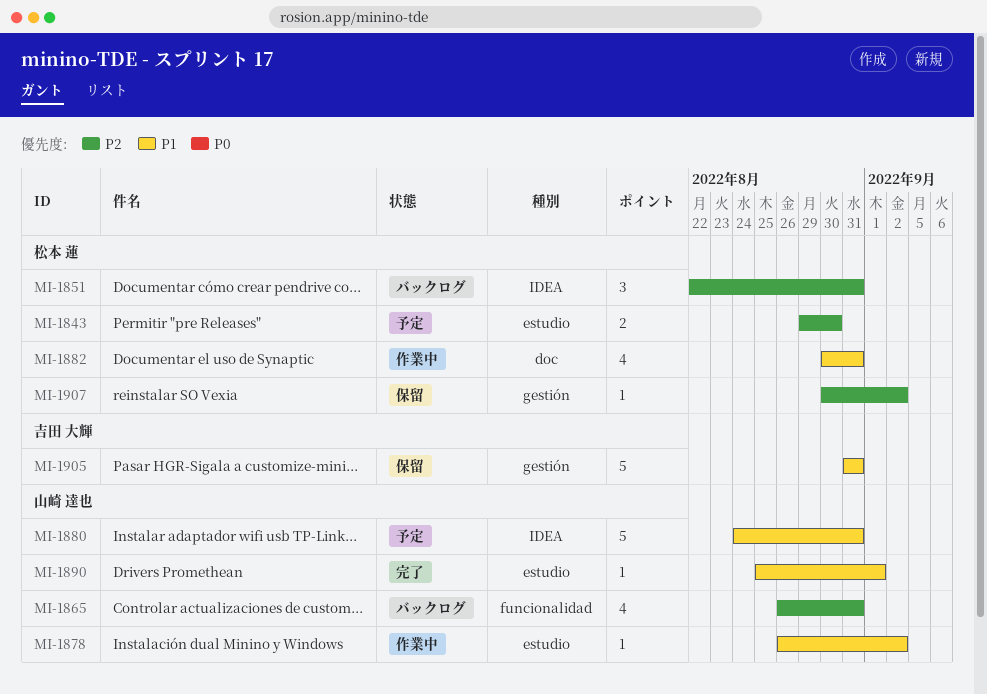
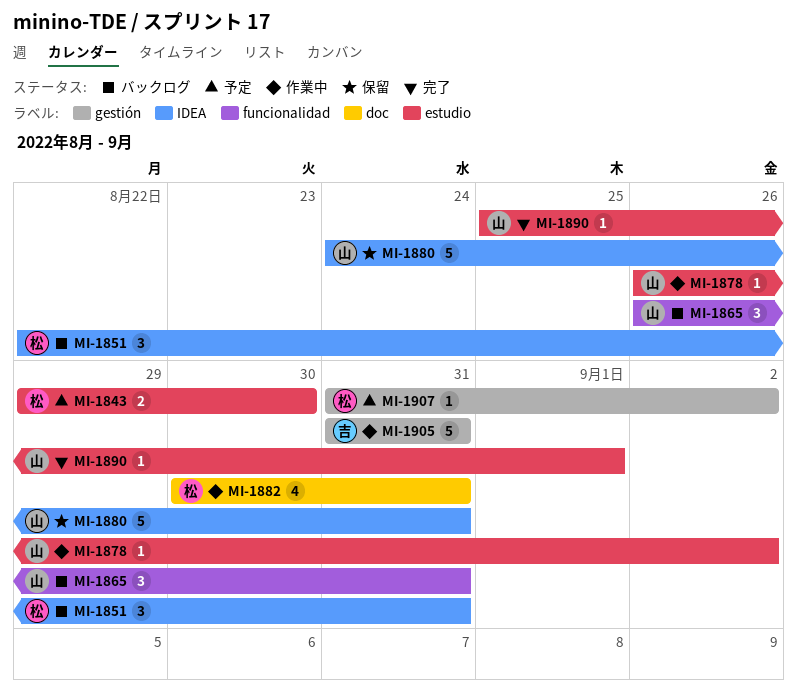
MI-1865, estimate: 4 -> 3
MI-1880, status: 予定 -> 保留
MI-1905, status: 保留 -> 作業中
MI-1907, status: 保留 -> 予定
MI-1907, start: Aug 30 -> Aug 31

